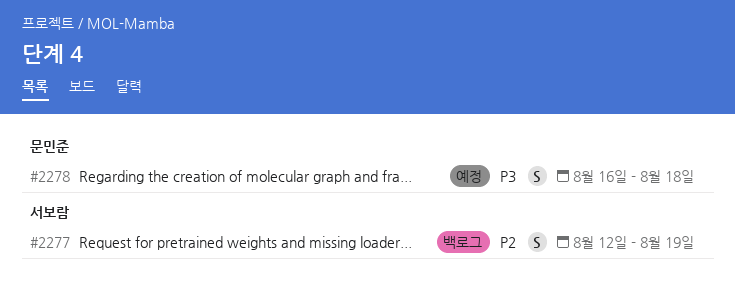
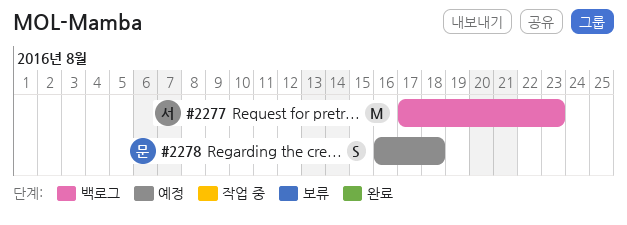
#2277, estimate: S -> M
#2277, start: Aug 12 -> Aug 17
#2277, due: Aug 19 -> Aug 23

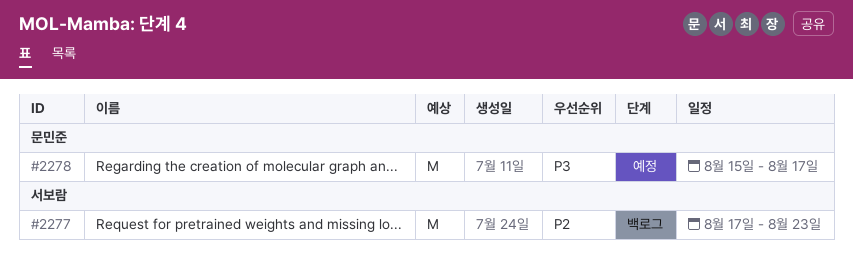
#2278, estimate: S -> M
#2278, start: Aug 16 -> Aug 15
#2278, due: Aug 18 -> Aug 17

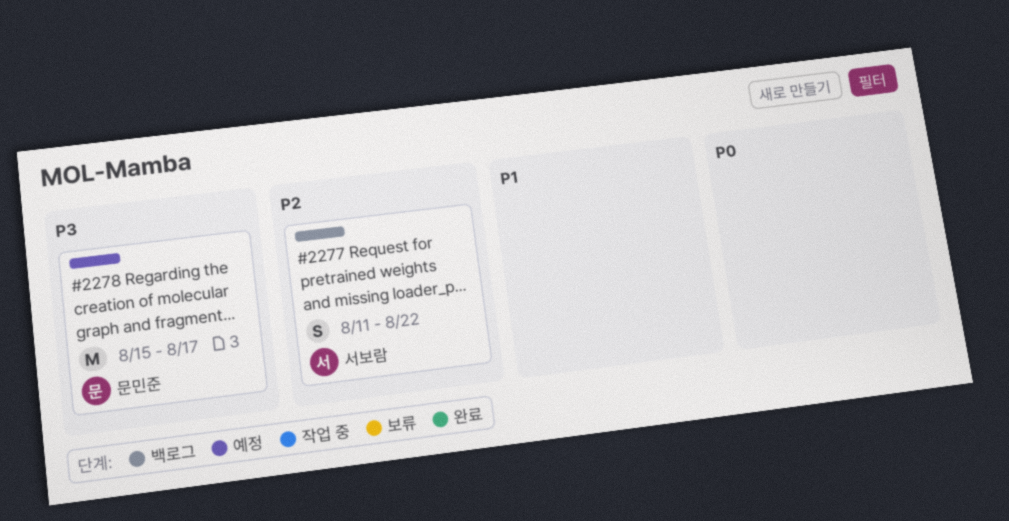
#2277, estimate: M -> S
#2277, start: Aug 17 -> Aug 11
#2277, due: Aug 23 -> Aug 22

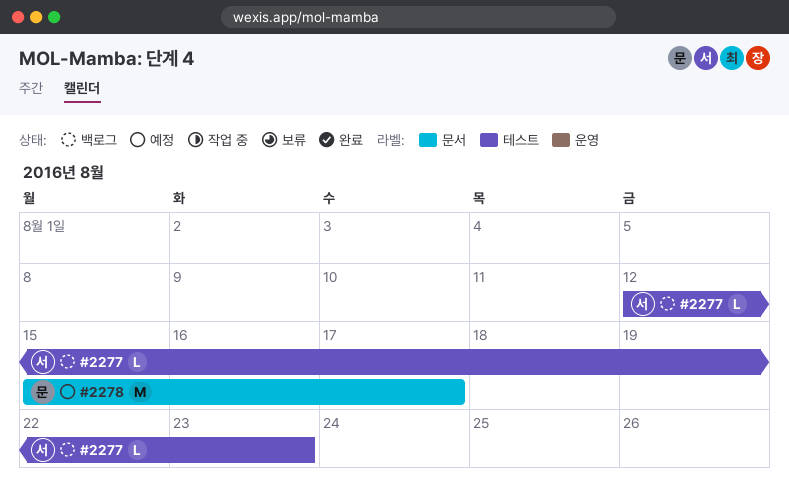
#2277, estimate: S -> L
#2277, start: Aug 11 -> Aug 12
#2277, due: Aug 22 -> Aug 23

